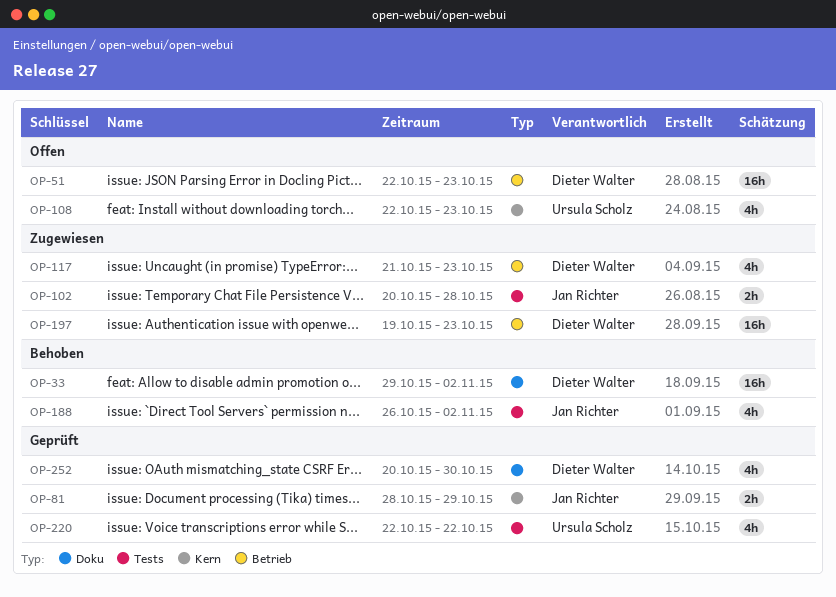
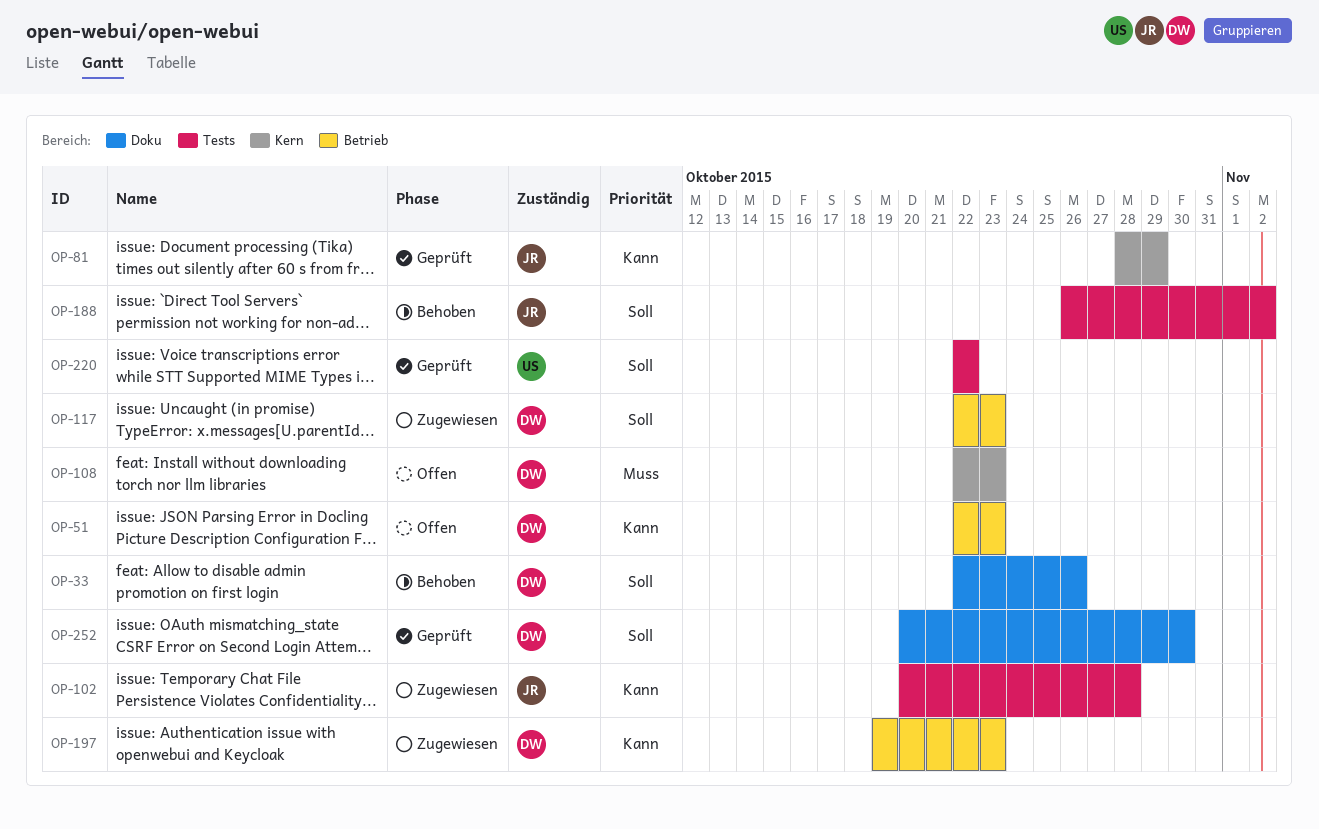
OP-33, start: Oct 29 -> Oct 22
OP-33, due: Nov 2 -> Oct 26
OP-108, owner: Ursula Scholz -> Dieter Walter
OP-117, start: Oct 21 -> Oct 22

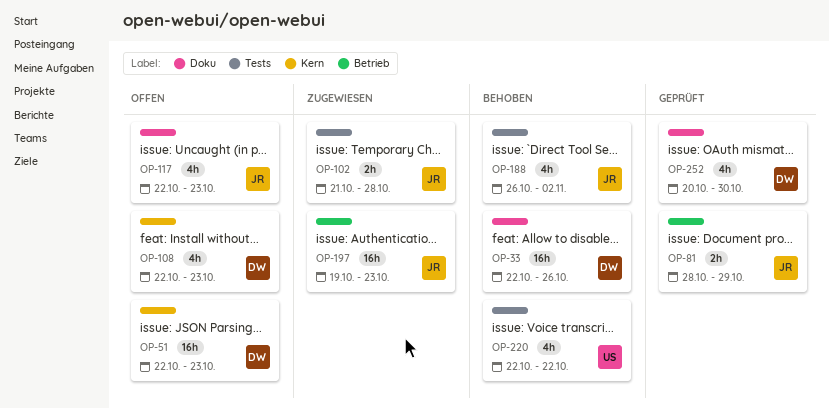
OP-51, label: Betrieb -> Kern
OP-81, label: Kern -> Betrieb
OP-102, start: Oct 20 -> Oct 21
OP-117, status: Zugewiesen -> Offen
OP-117, owner: DW -> JR
OP-117, label: Betrieb -> Doku
OP-197, owner: DW -> JR
OP-220, status: Geprüft -> Behoben

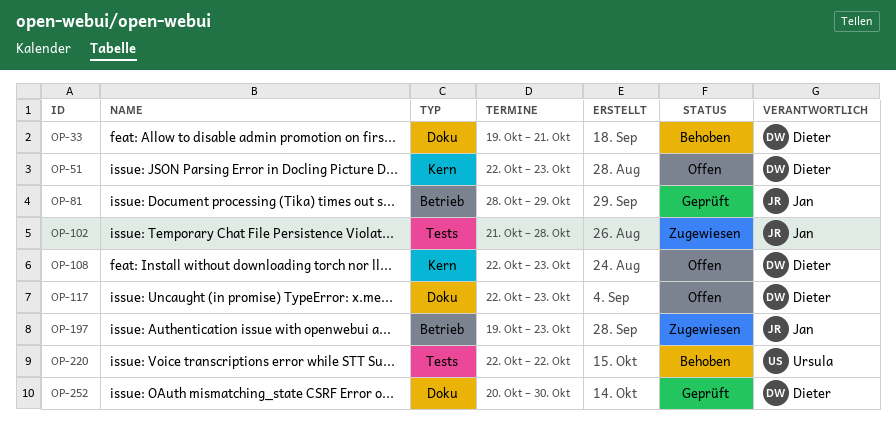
OP-33, start: Oct 22 -> Oct 19
OP-33, due: Oct 26 -> Oct 21
OP-117, owner: Jan -> Dieter
OP-188: present -> none

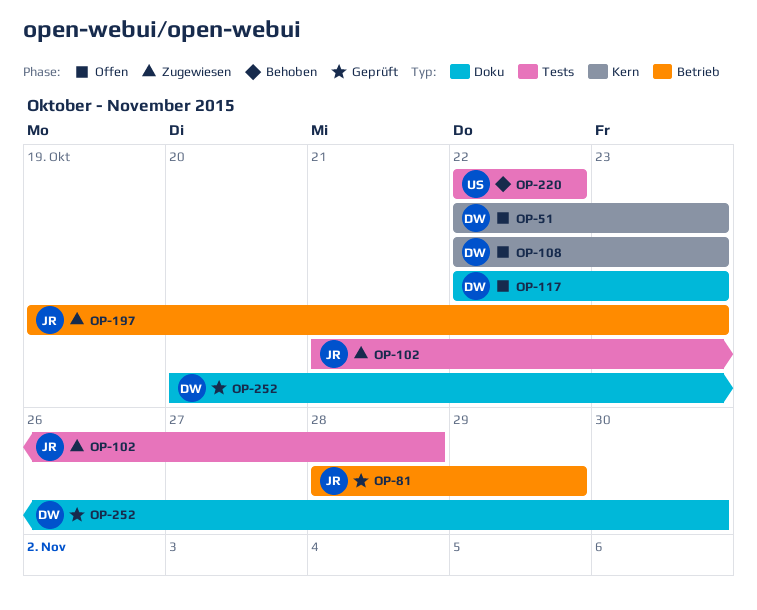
OP-33: present -> none

